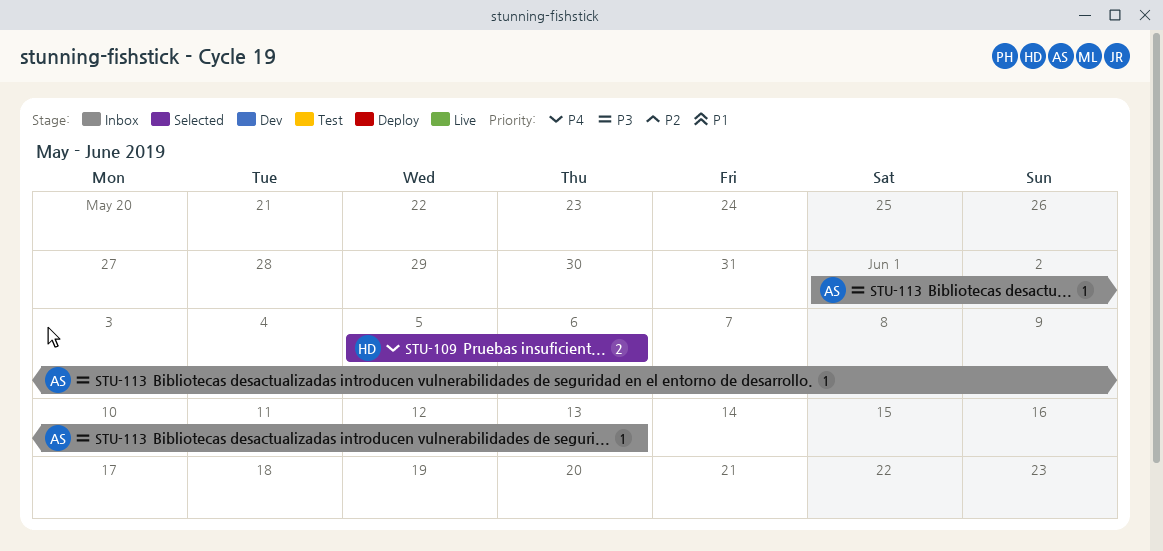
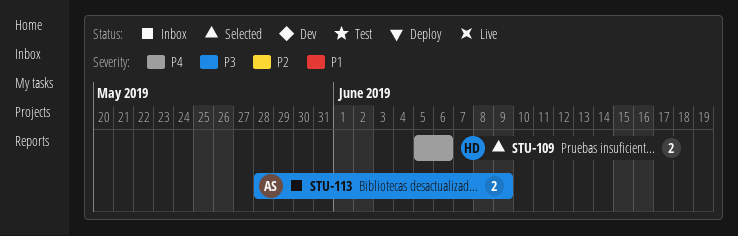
STU-113, estimate: 1 -> 2
STU-113, start: Jun 1 -> May 28
STU-113, due: Jun 13 -> Jun 9

